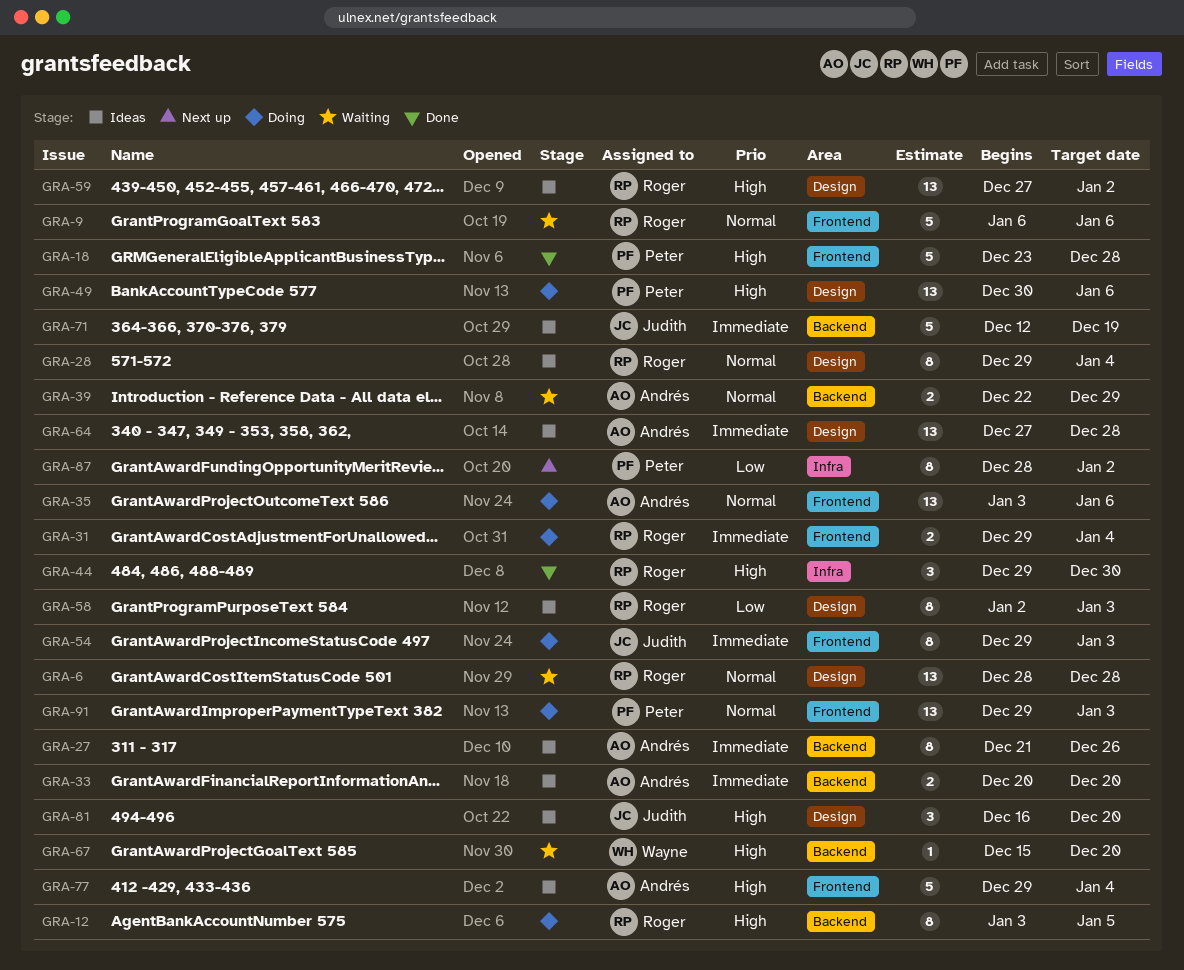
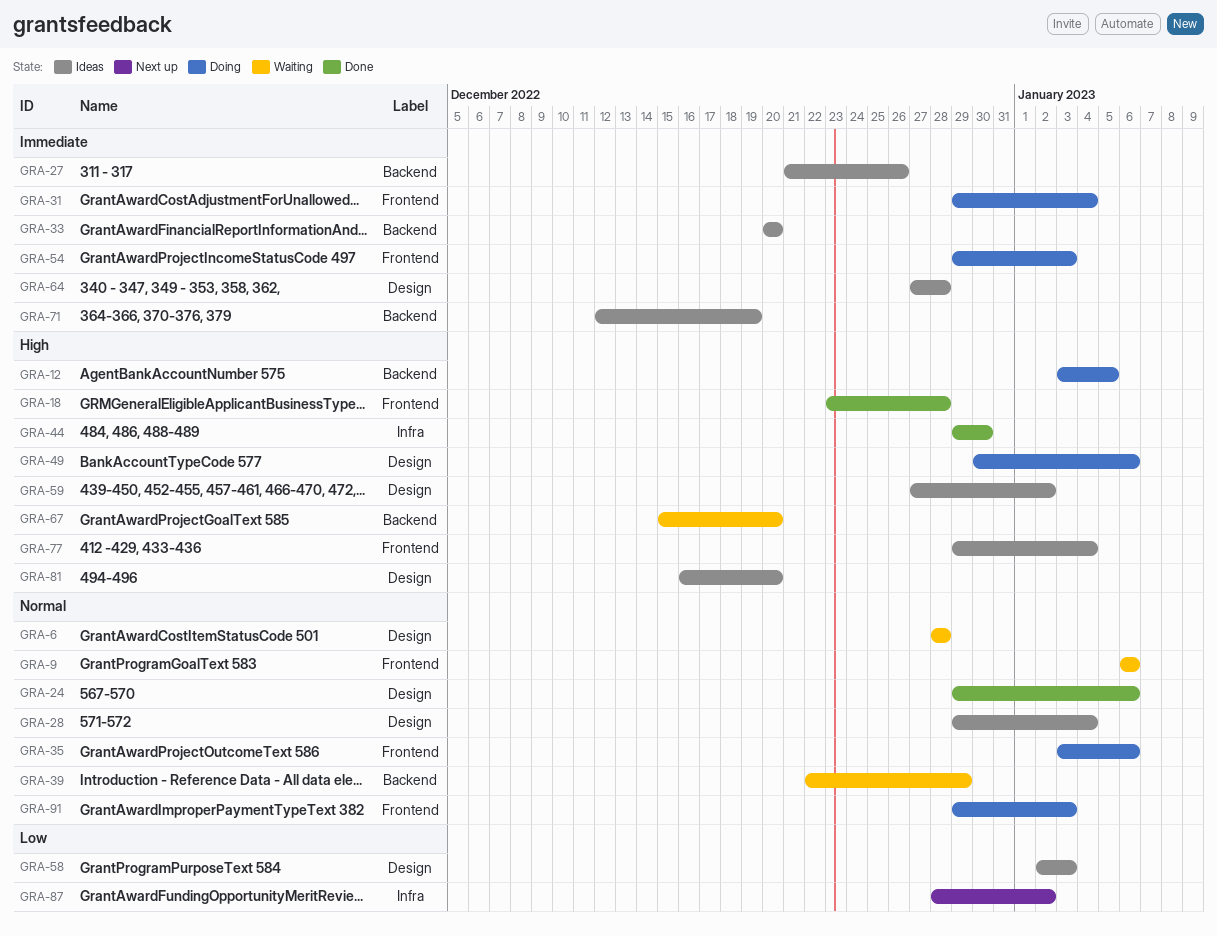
GRA-24: none -> present

